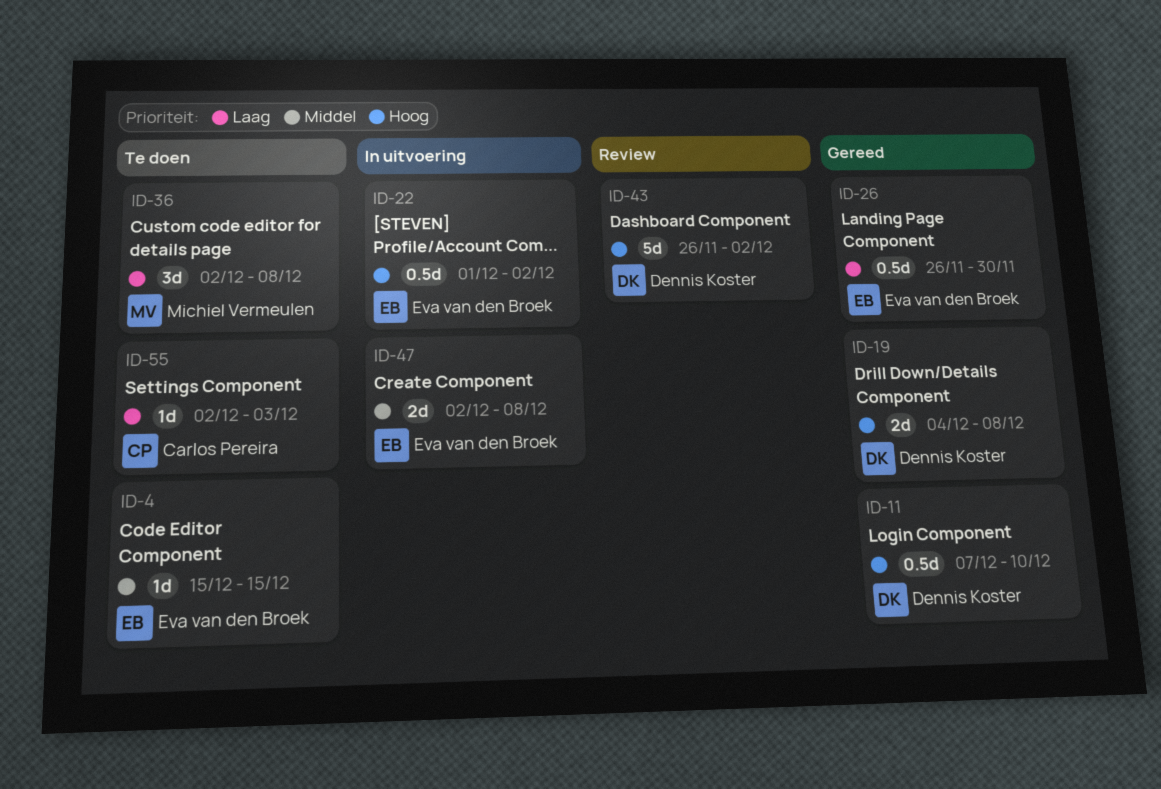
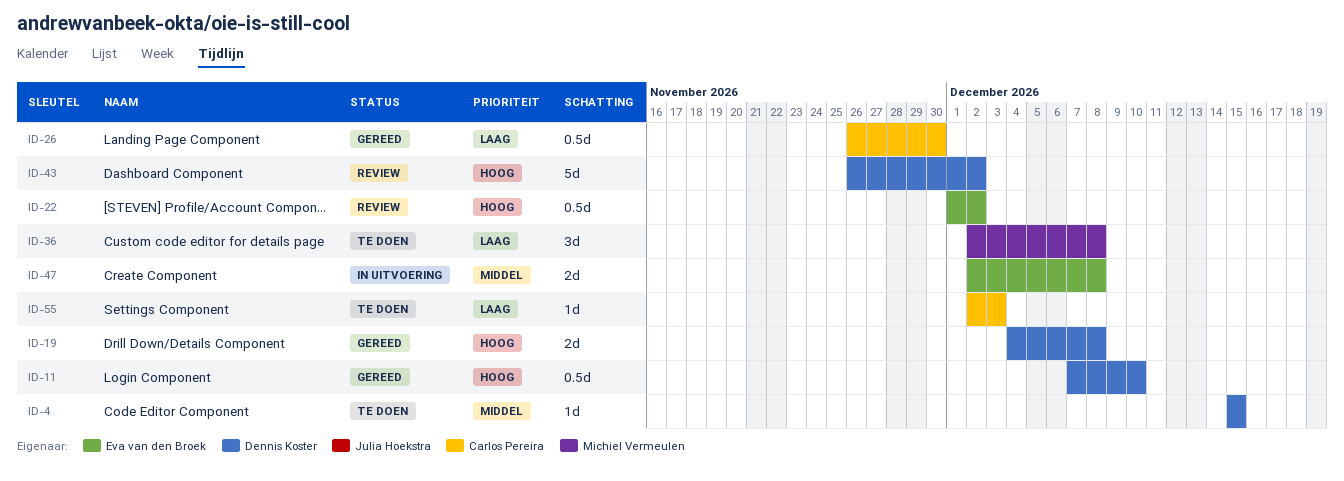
ID-4, owner: Eva van den Broek -> Dennis Koster
ID-22, status: In uitvoering -> Review
ID-26, owner: Eva van den Broek -> Carlos Pereira

